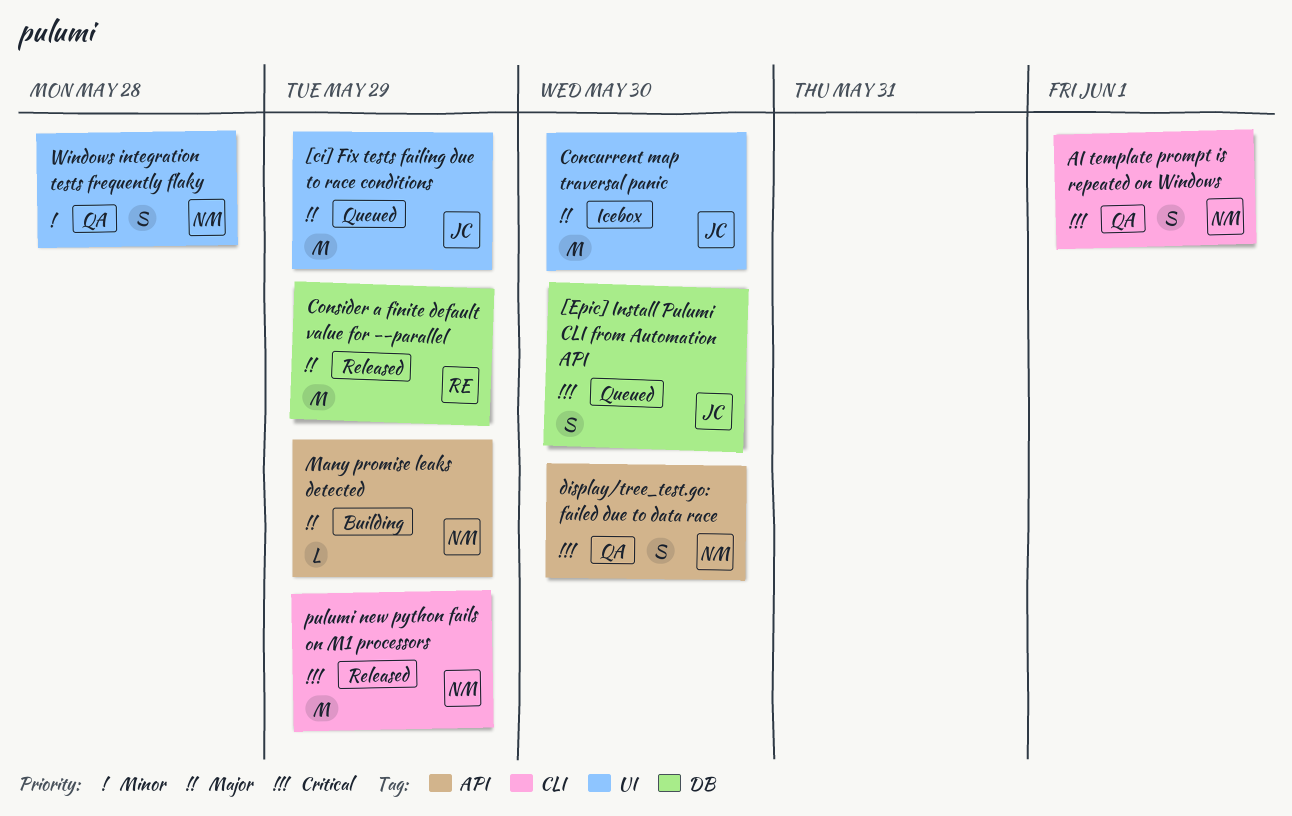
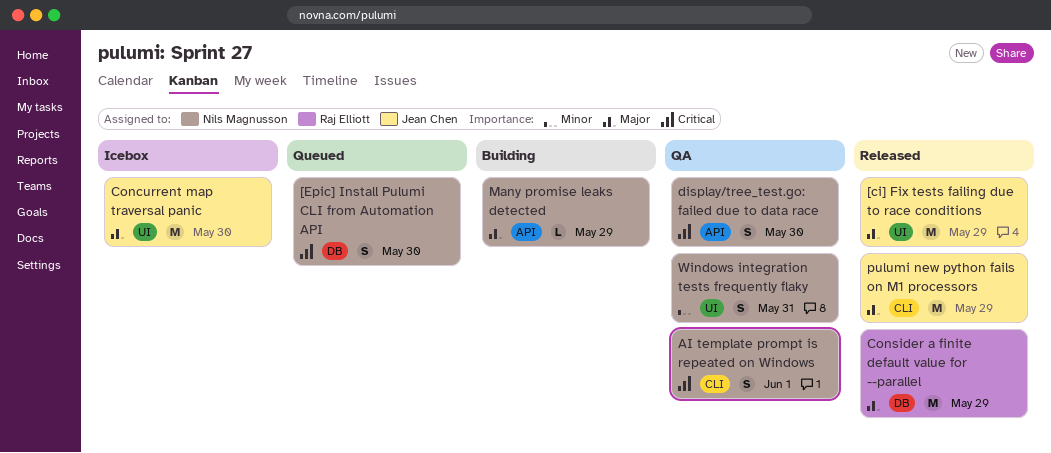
[ci] Fix tests failing due to race conditions, status: Queued -> Released
[Epic] Install Pulumi CLI from Automation API, owner: Jean Chen -> Nils Magnusson
pulumi new python fails on M1 processors, owner: Nils Magnusson -> Jean Chen
pulumi new python fails on M1 processors, priority: Critical -> Major
Windows integration tests frequently flaky, due: May 28 -> May 31

